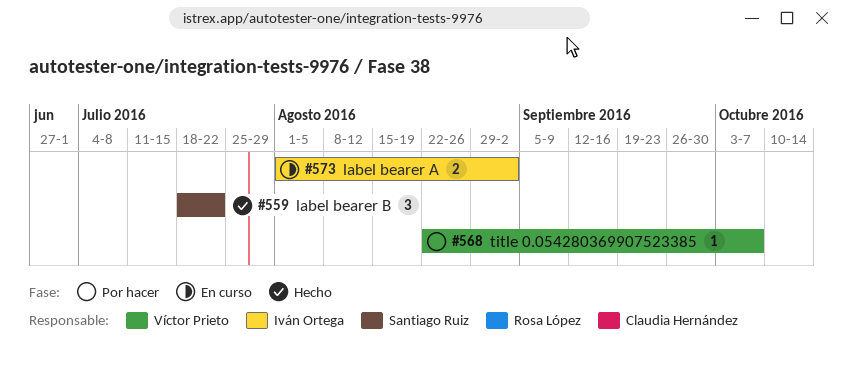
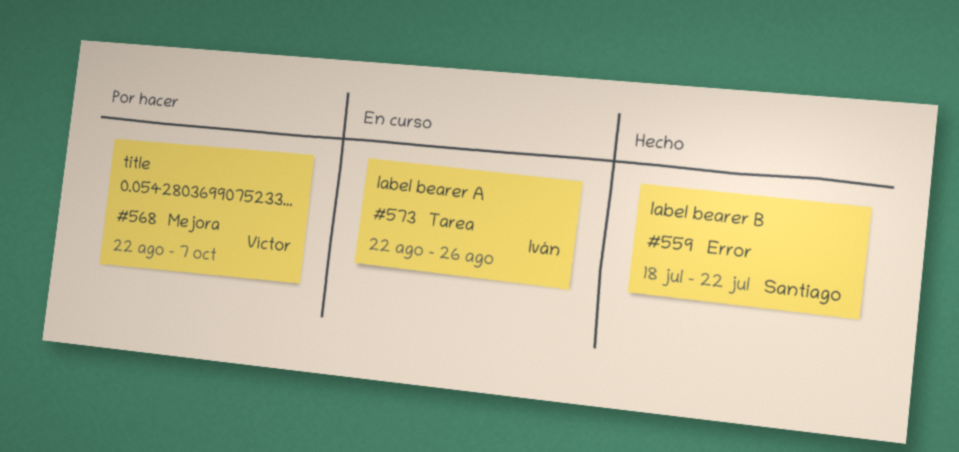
#573, start: Aug 1 -> Aug 22
#573, due: Sep 2 -> Aug 26

